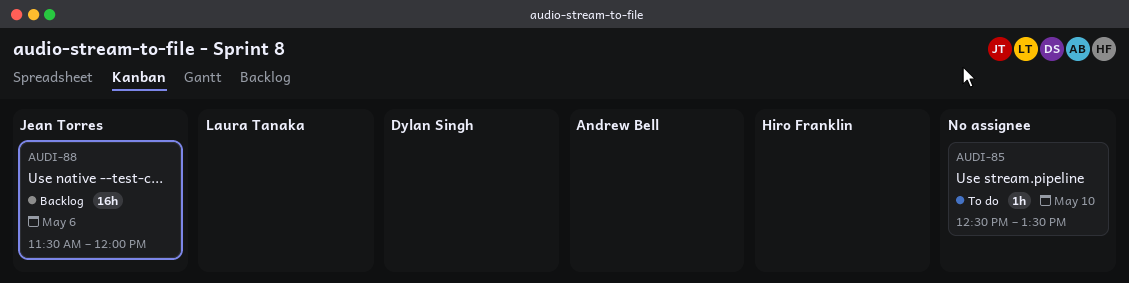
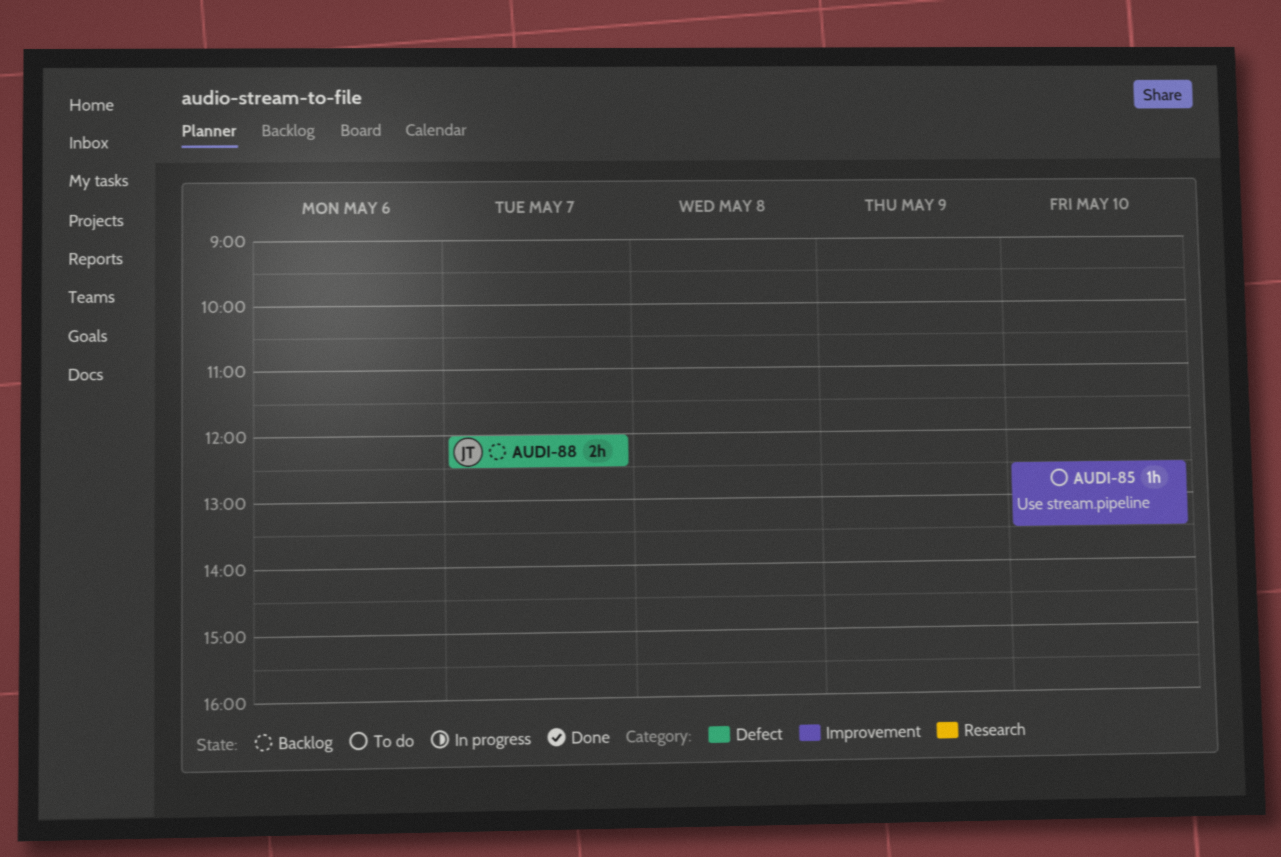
AUDI-88, estimate: 16h -> 2h
AUDI-88, day: May 6 -> May 7
AUDI-88, begins: 11:30 -> 12:00
AUDI-88, ends: 12:00 -> 12:30

